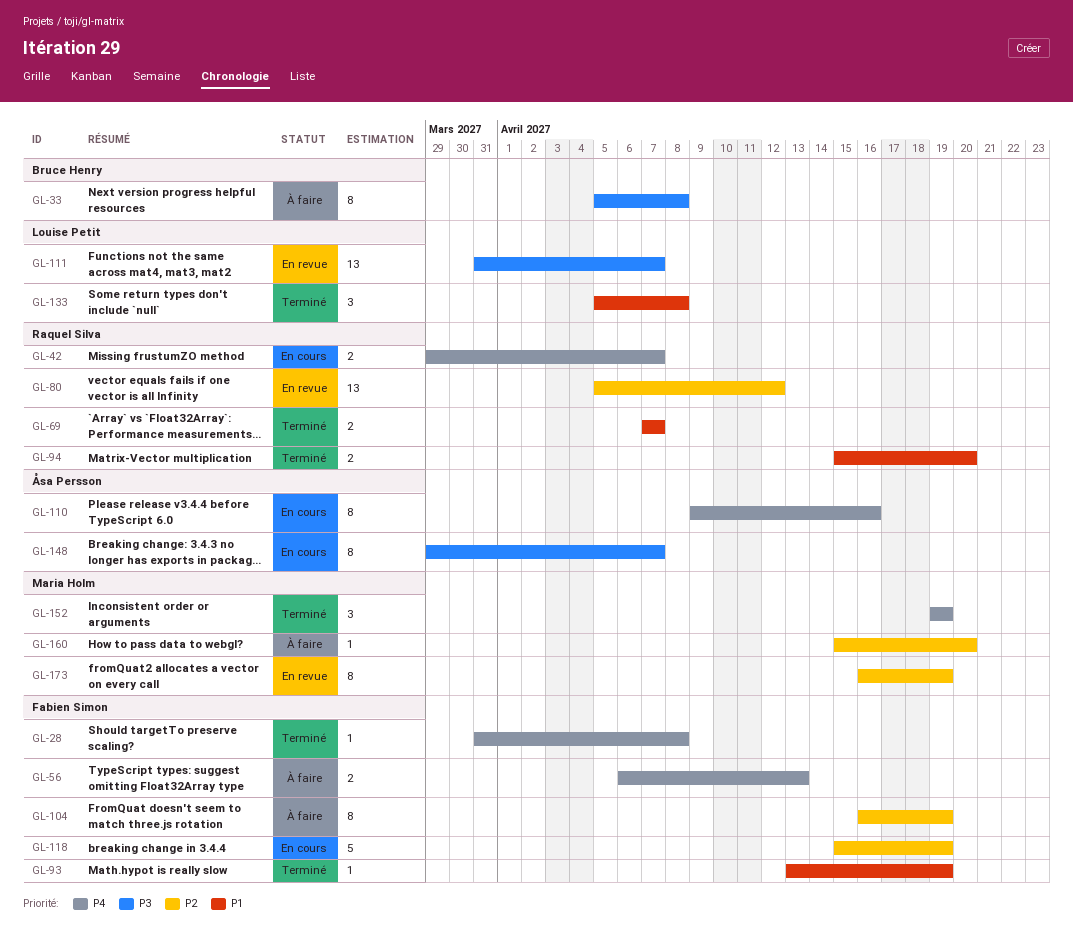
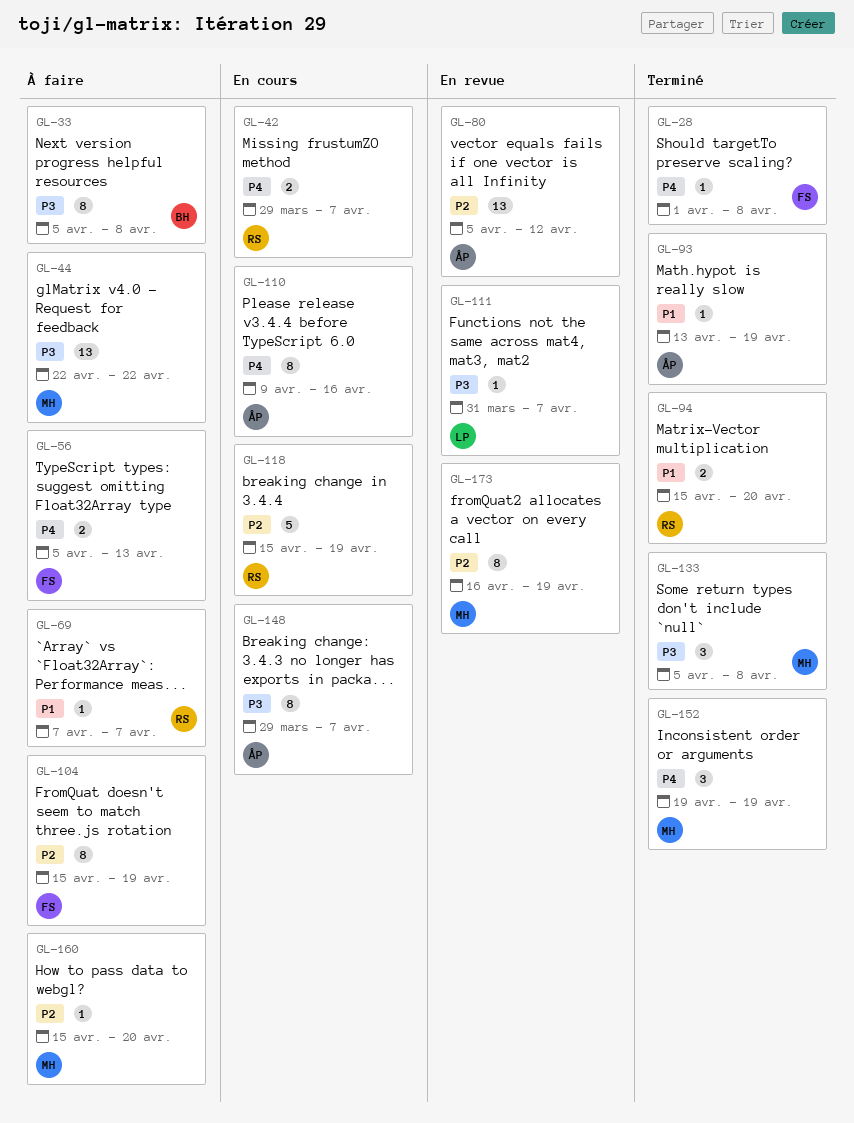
GL-28, start: Mar 31 -> Apr 1
GL-44: none -> present
GL-56, start: Apr 6 -> Apr 5
GL-69, status: Terminé -> À faire
GL-69, estimate: 2 -> 1
GL-80, owner: Raquel Silva -> Åsa Persson
GL-93, owner: Fabien Simon -> Åsa Persson
GL-104, start: Apr 16 -> Apr 15
GL-111, estimate: 13 -> 1
GL-118, owner: Fabien Simon -> Raquel Silva
GL-133, owner: Louise Petit -> Maria Holm
GL-133, priority: P1 -> P3

